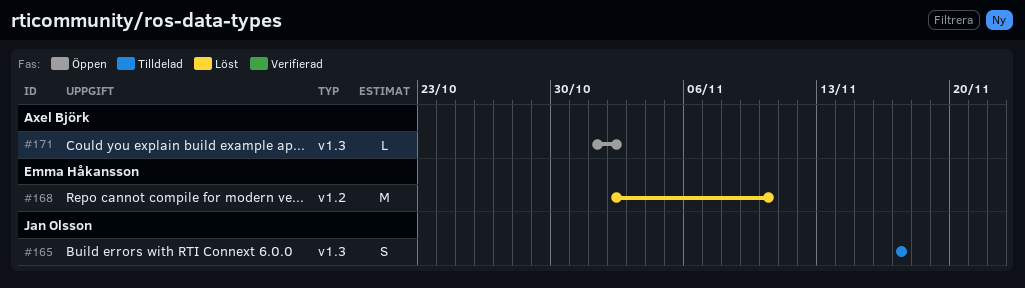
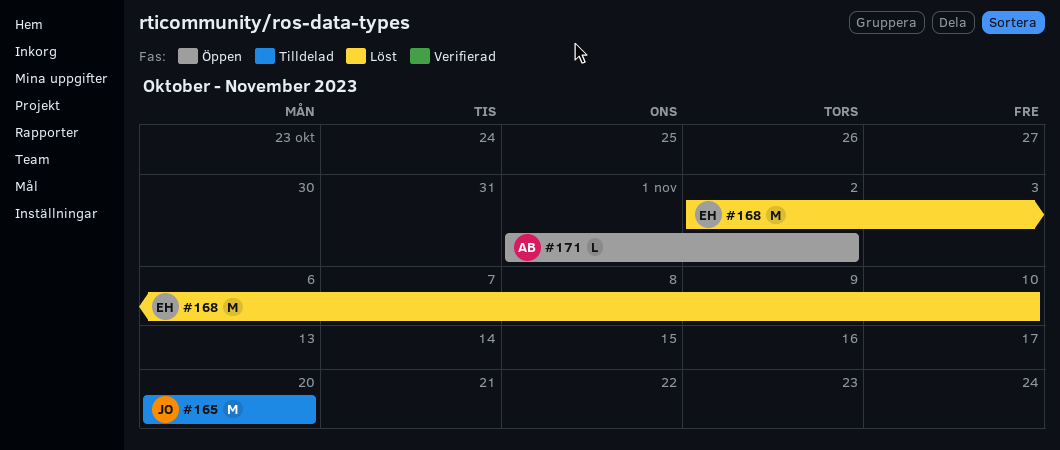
#165, estimate: S -> M
#165, start: Nov 17 -> Nov 20
#165, due: Nov 17 -> Nov 20

